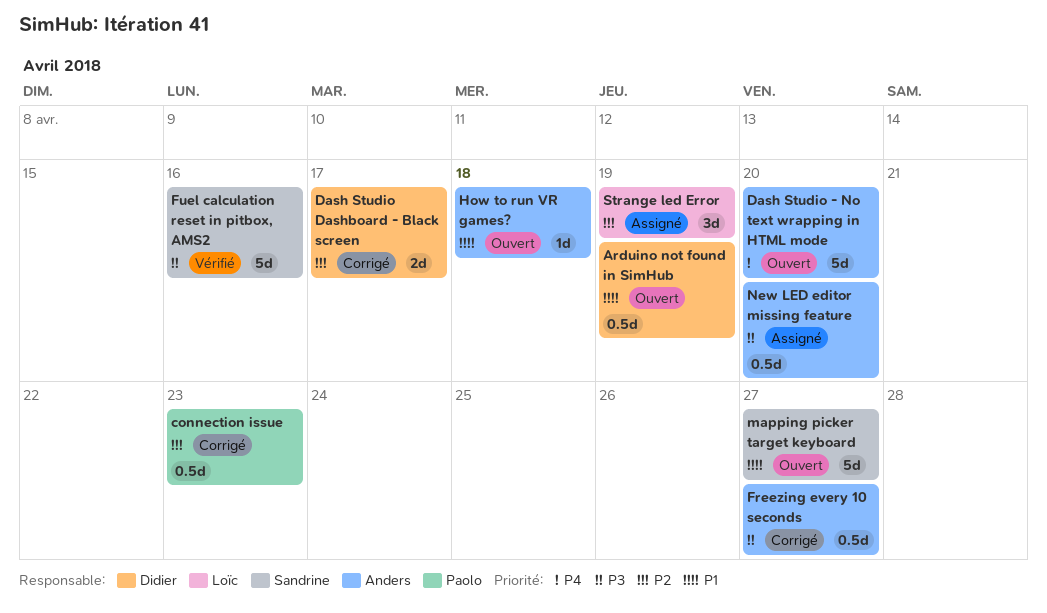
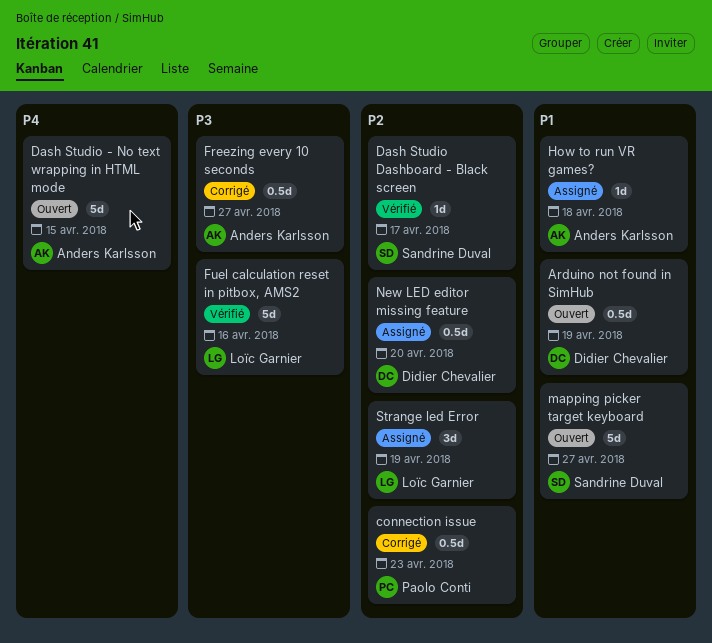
Dash Studio - No text wrapping in HTML mode, due: Apr 20 -> Apr 15
Dash Studio Dashboard - Black screen, status: Corrigé -> Vérifié
Dash Studio Dashboard - Black screen, owner: Didier Chevalier -> Sandrine Duval
Dash Studio Dashboard - Black screen, estimate: 2d -> 1d
Fuel calculation reset in pitbox, AMS2, owner: Sandrine Duval -> Loïc Garnier
How to run VR games?, status: Ouvert -> Assigné
New LED editor missing feature, owner: Anders Karlsson -> Didier Chevalier
New LED editor missing feature, priority: P3 -> P2

